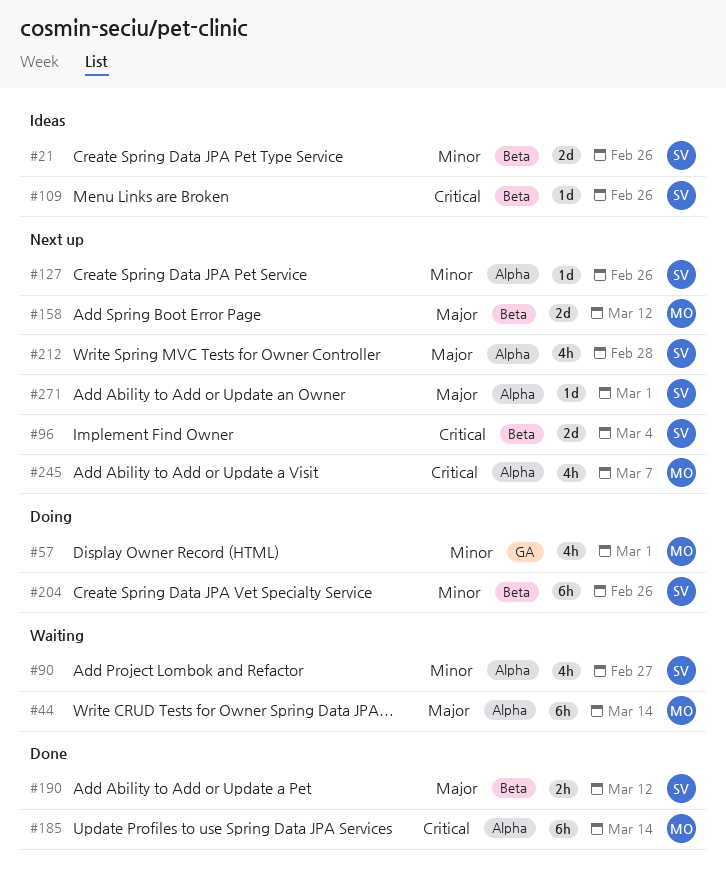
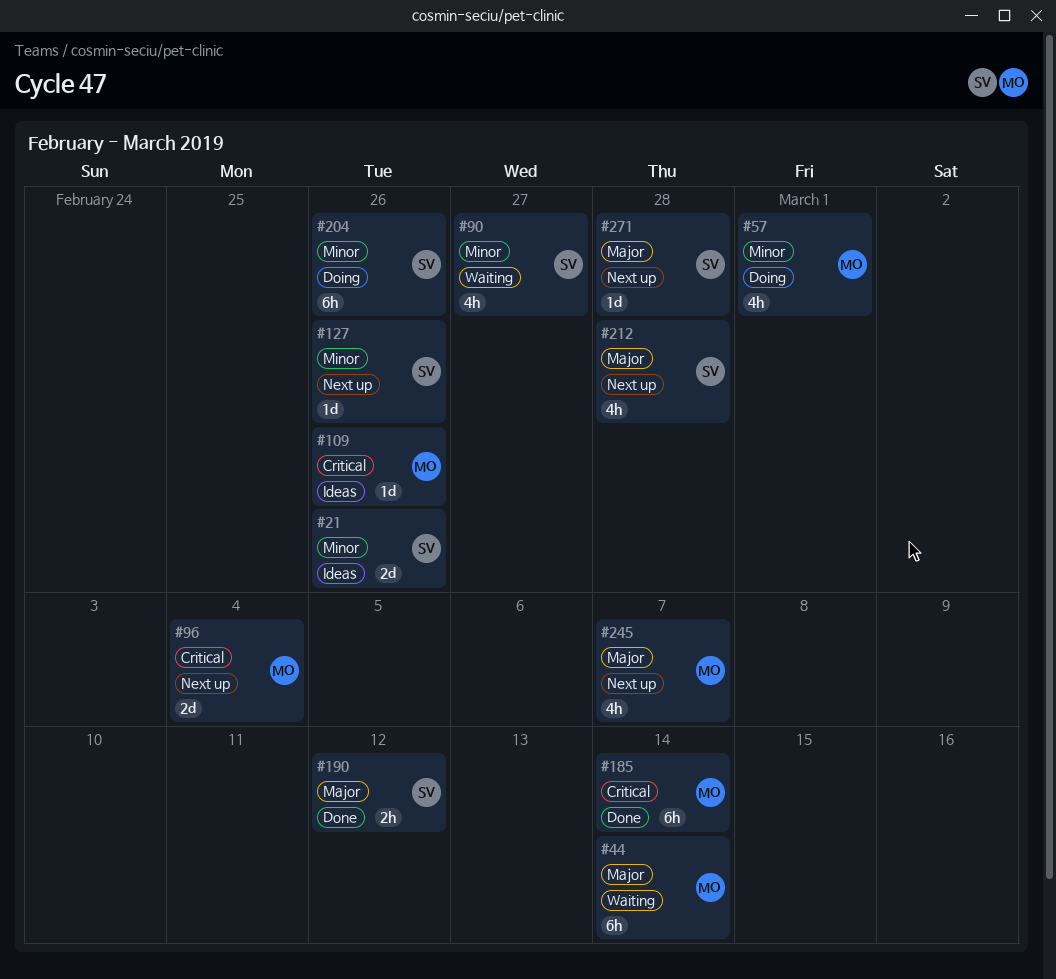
#96, owner: SV -> MO
#109, owner: SV -> MO
#158: present -> none
#245, priority: Critical -> Major
#271, due: Mar 1 -> Feb 28

